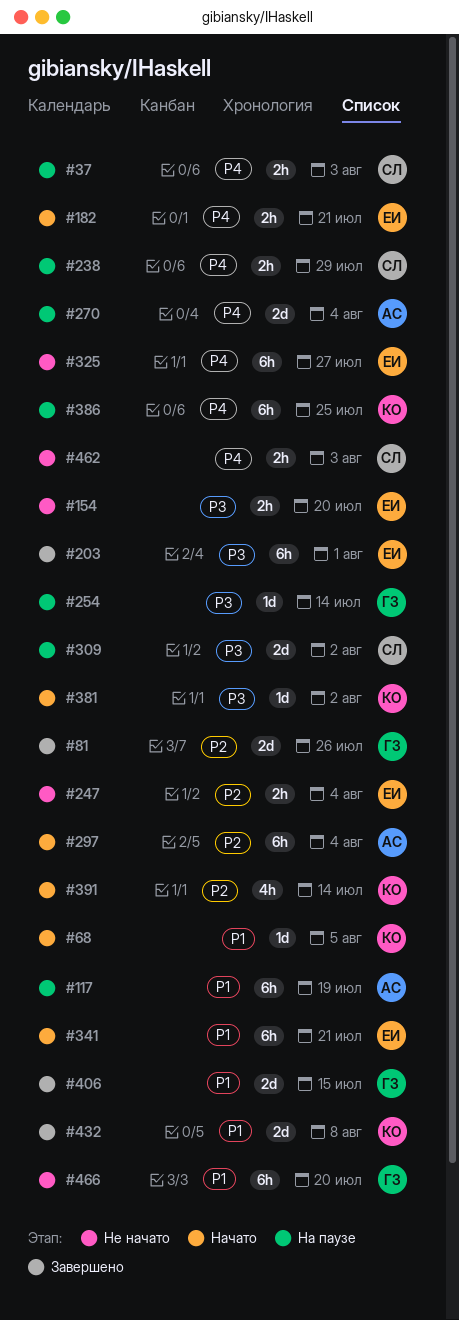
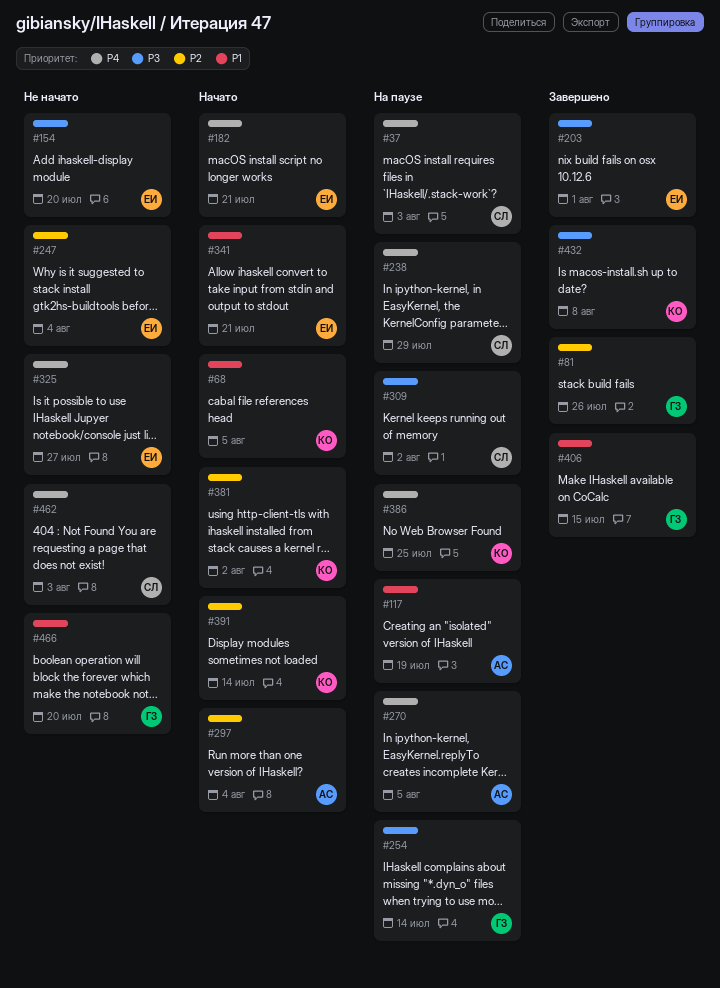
#270, due: Aug 4 -> Aug 5
#381, priority: P3 -> P2
#432, priority: P1 -> P3

